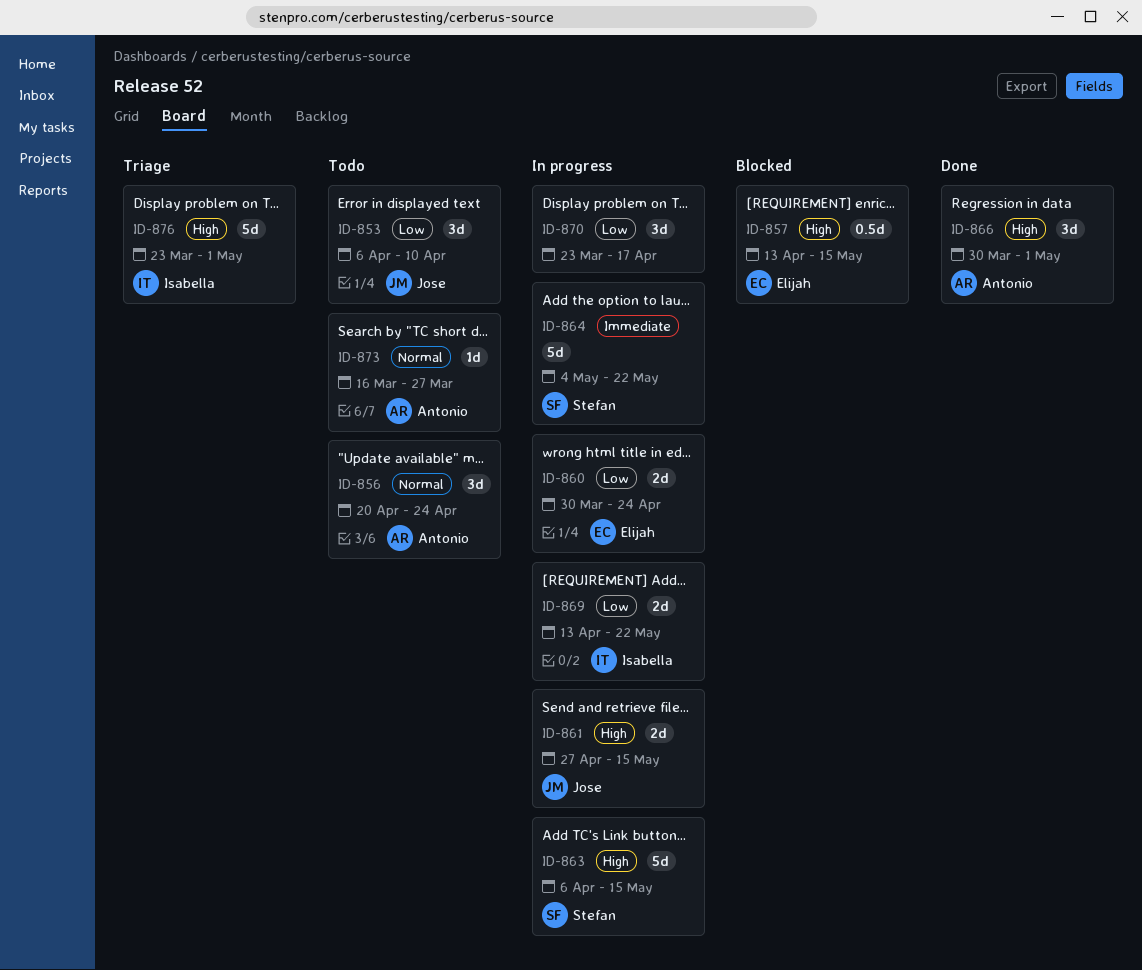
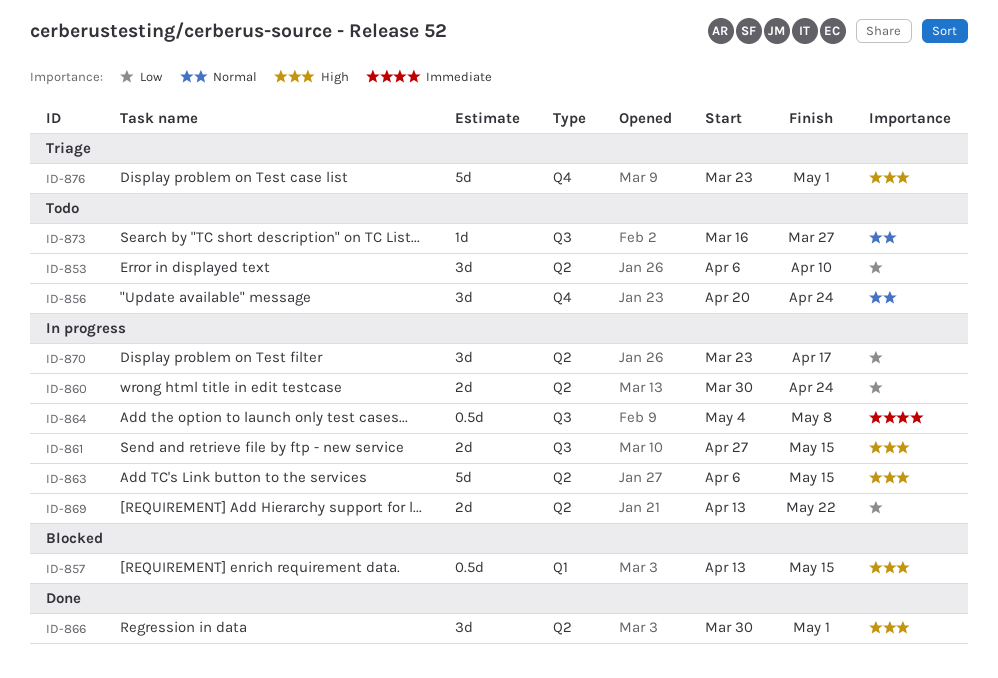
ID-864, estimate: 5d -> 0.5d
ID-864, due: May 22 -> May 8

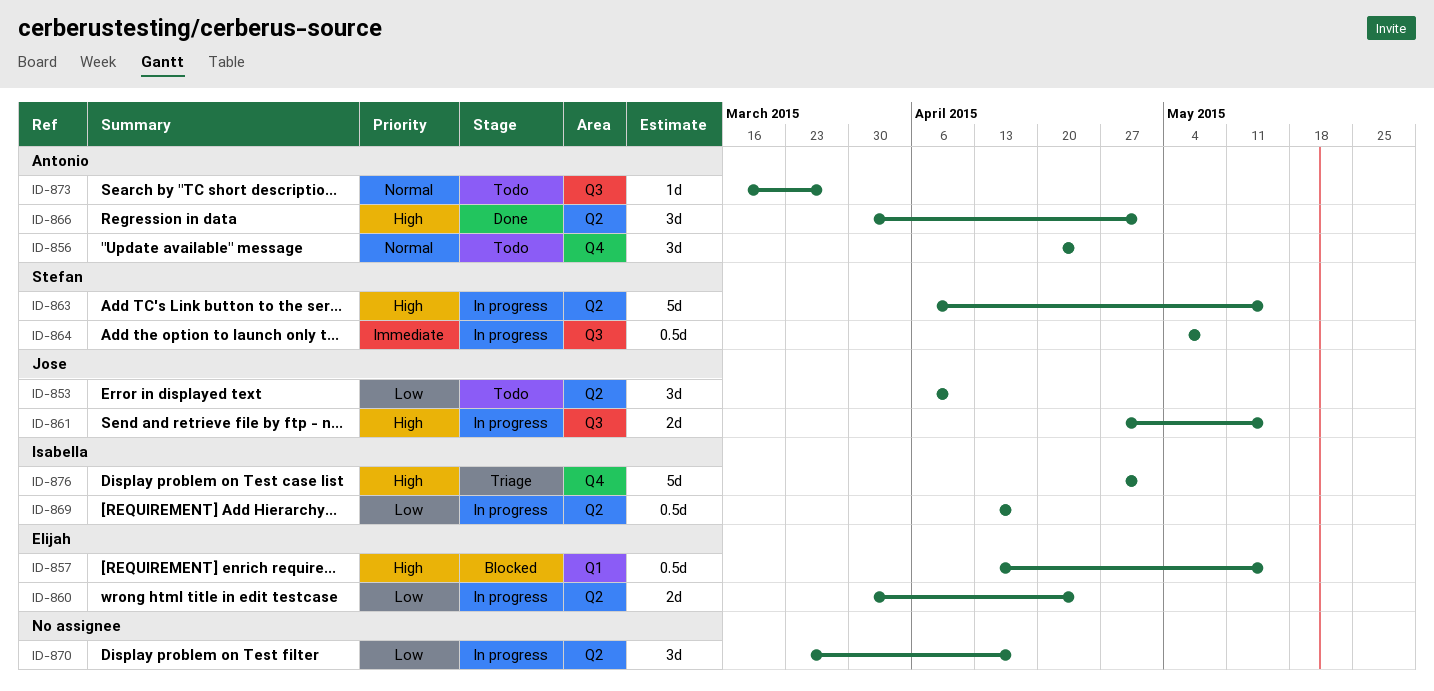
ID-869, estimate: 2d -> 0.5d
ID-869, due: May 22 -> Apr 17
ID-876, start: Mar 23 -> Apr 27

